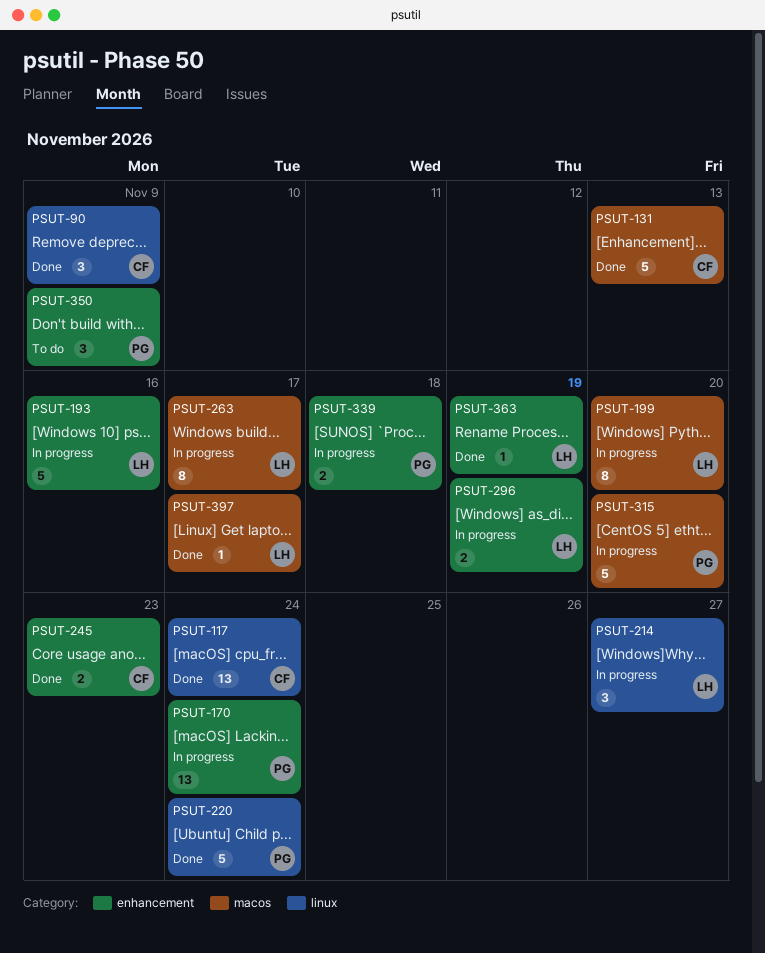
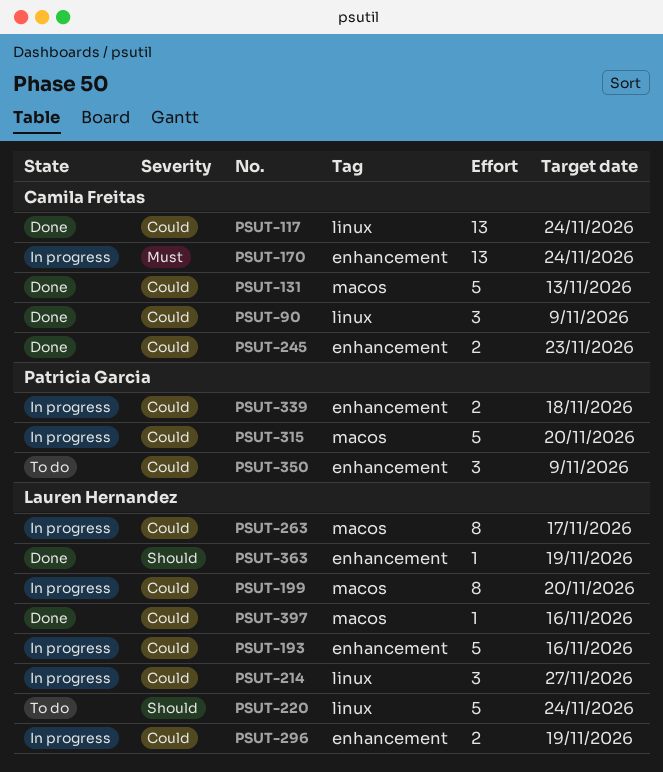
PSUT-170, owner: Patricia Garcia -> Camila Freitas
PSUT-220, status: Done -> To do
PSUT-220, owner: Patricia Garcia -> Lauren Hernandez
PSUT-397, due: Nov 17 -> Nov 16

